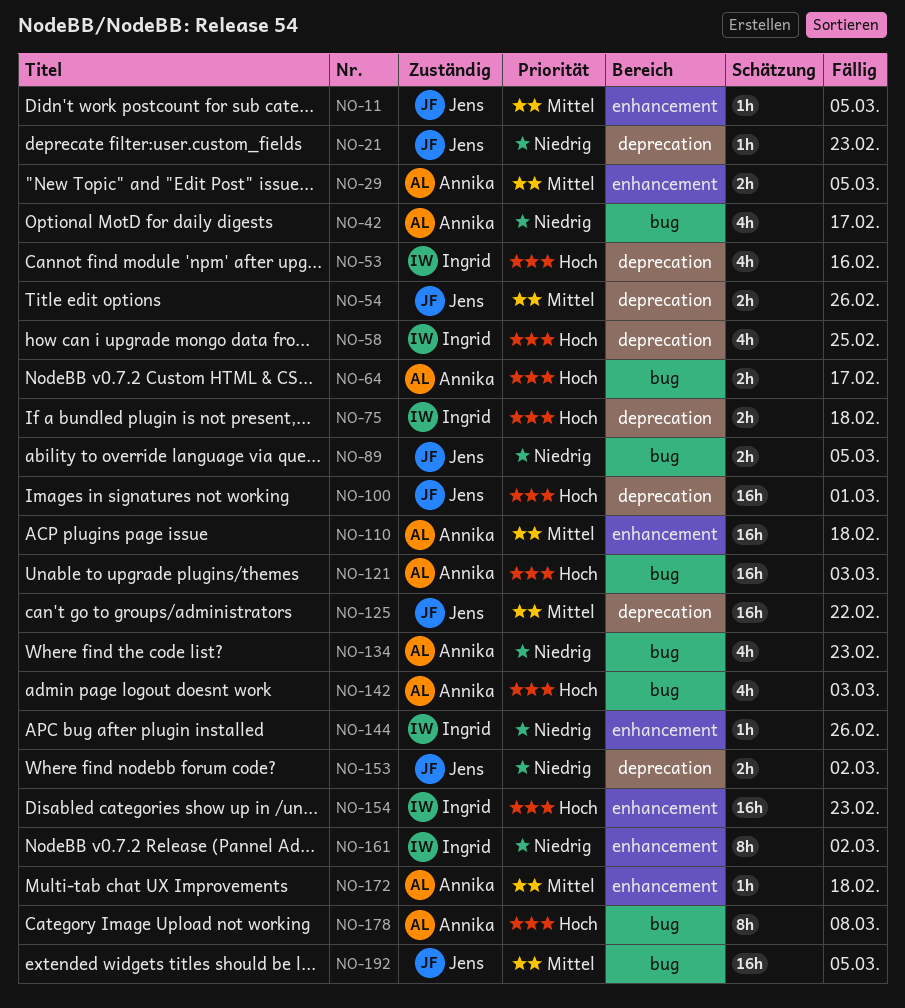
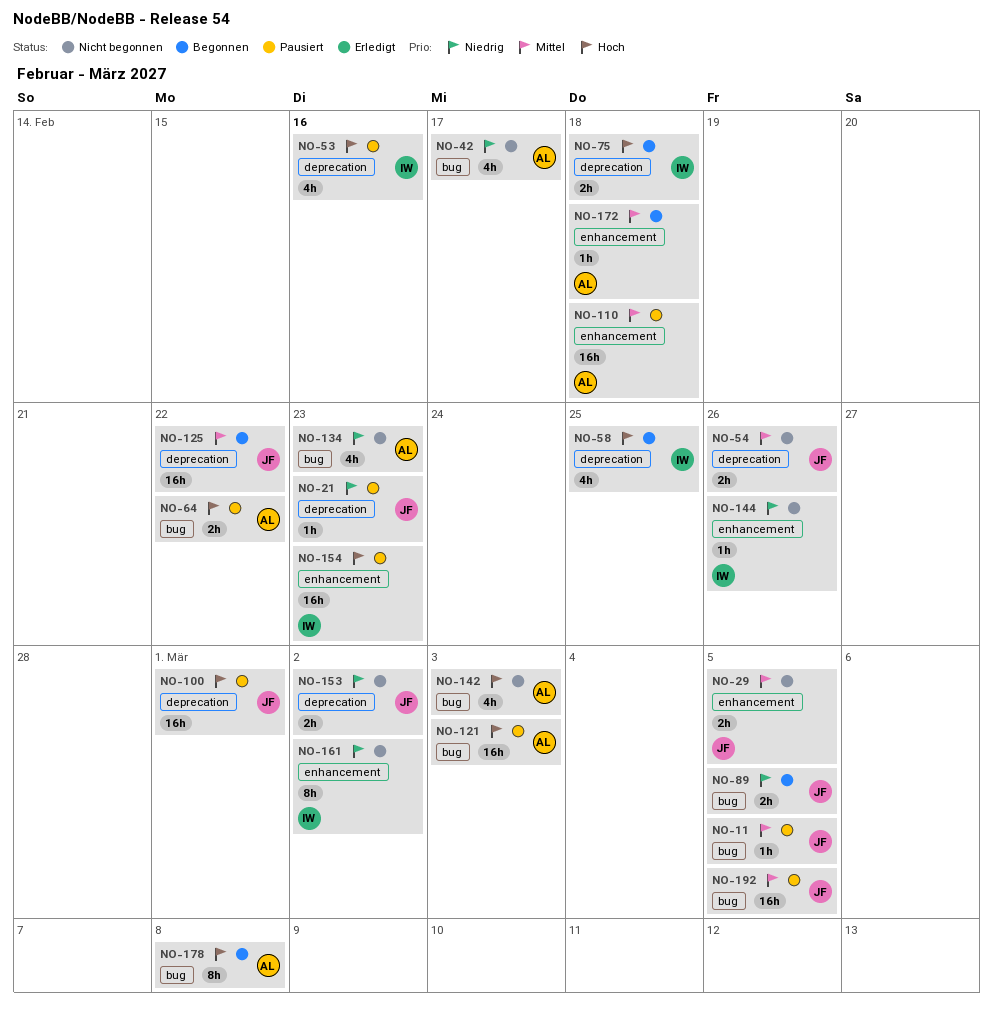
NO-11, label: enhancement -> bug
NO-29, owner: Annika -> Jens
NO-64, due: Feb 17 -> Feb 22

